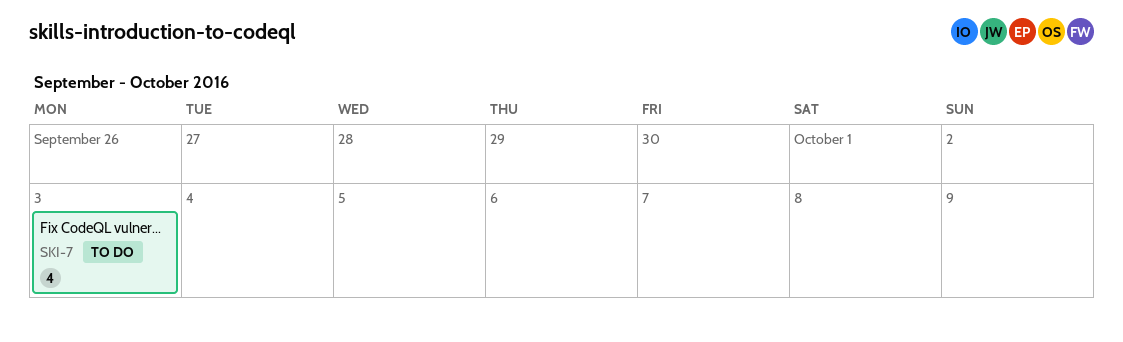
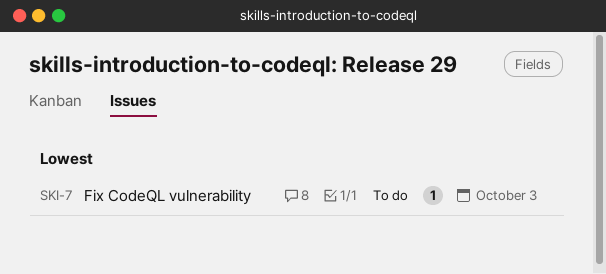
SKI-7, estimate: 4 -> 1

